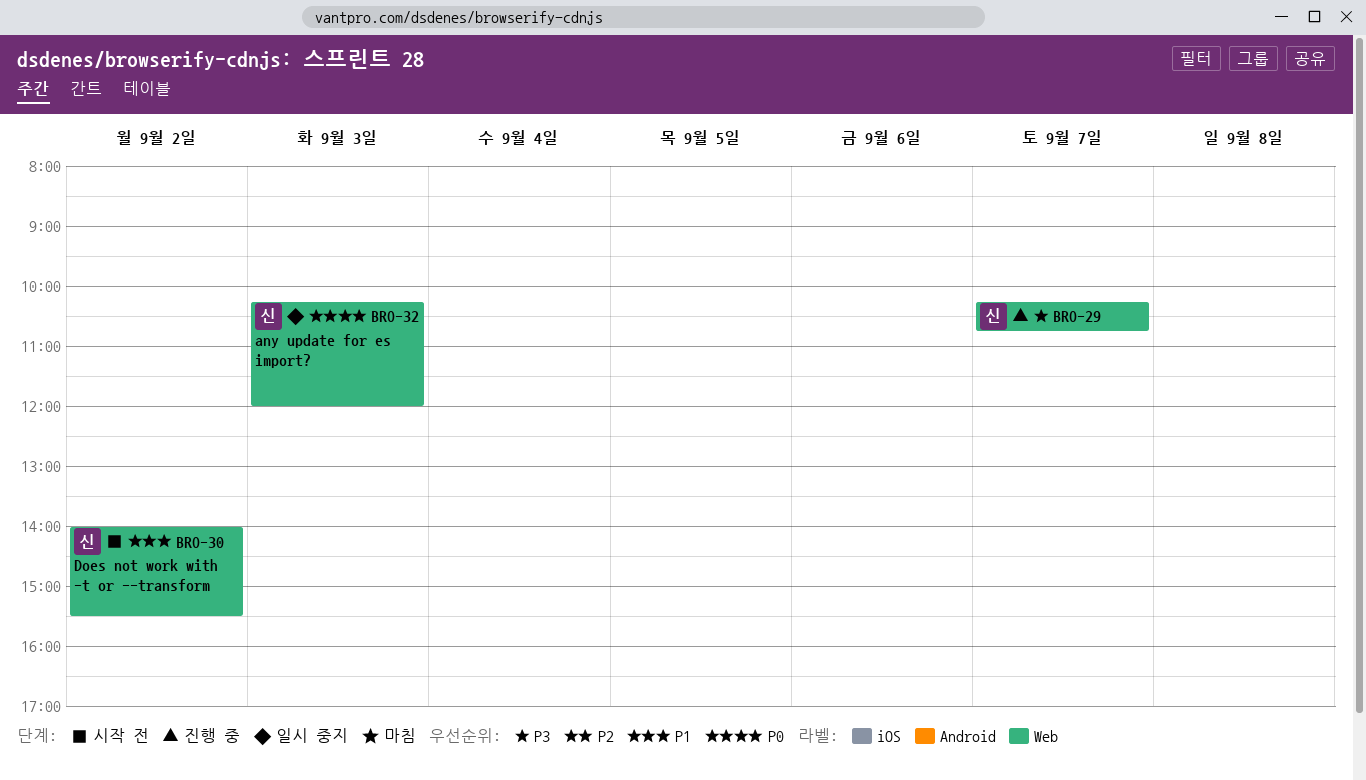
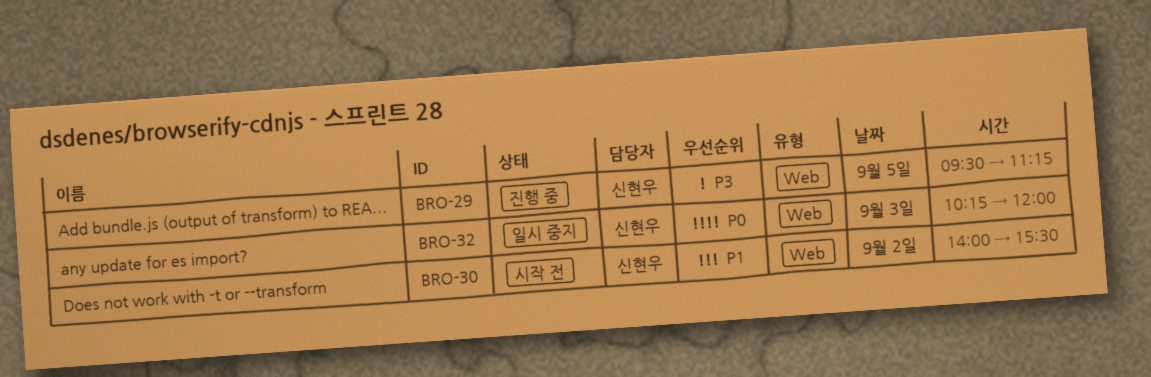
BRO-29, day: Sep 7 -> Sep 5
BRO-29, begins: 10:15 -> 09:30
BRO-29, ends: 10:45 -> 11:15

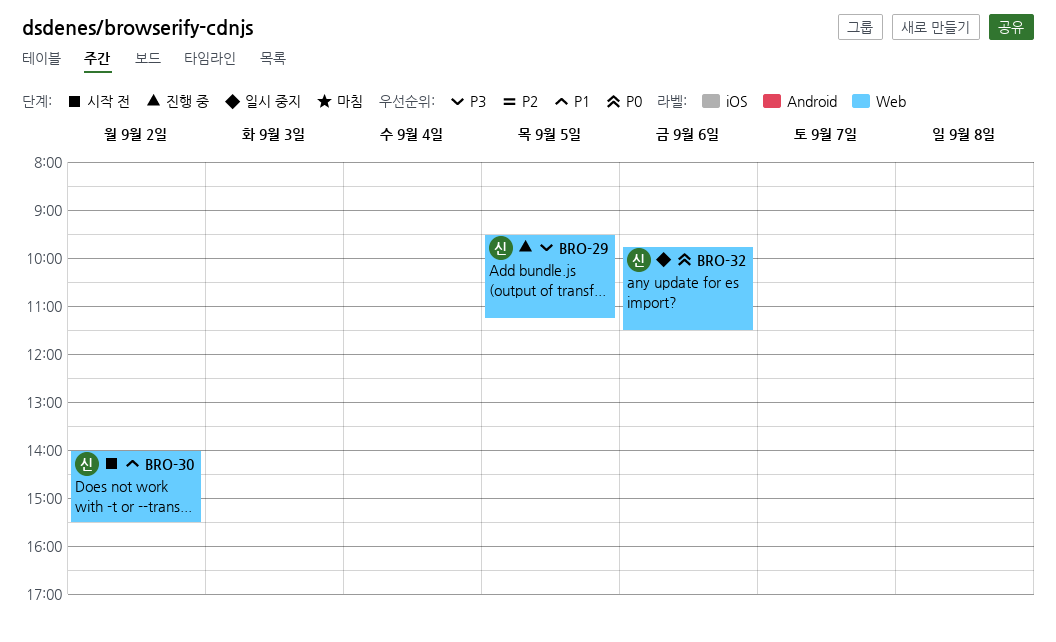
BRO-32, day: Sep 3 -> Sep 6
BRO-32, begins: 10:15 -> 09:45
BRO-32, ends: 12:00 -> 11:30

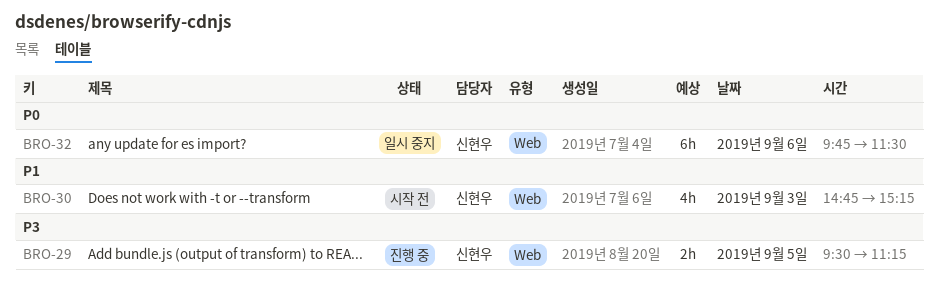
BRO-30, day: Sep 2 -> Sep 3
BRO-30, begins: 14:00 -> 14:45
BRO-30, ends: 15:30 -> 15:15

